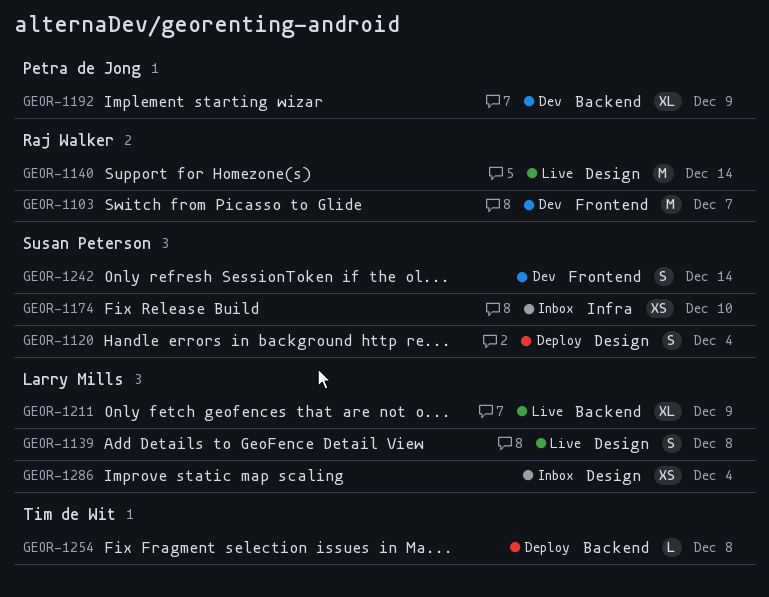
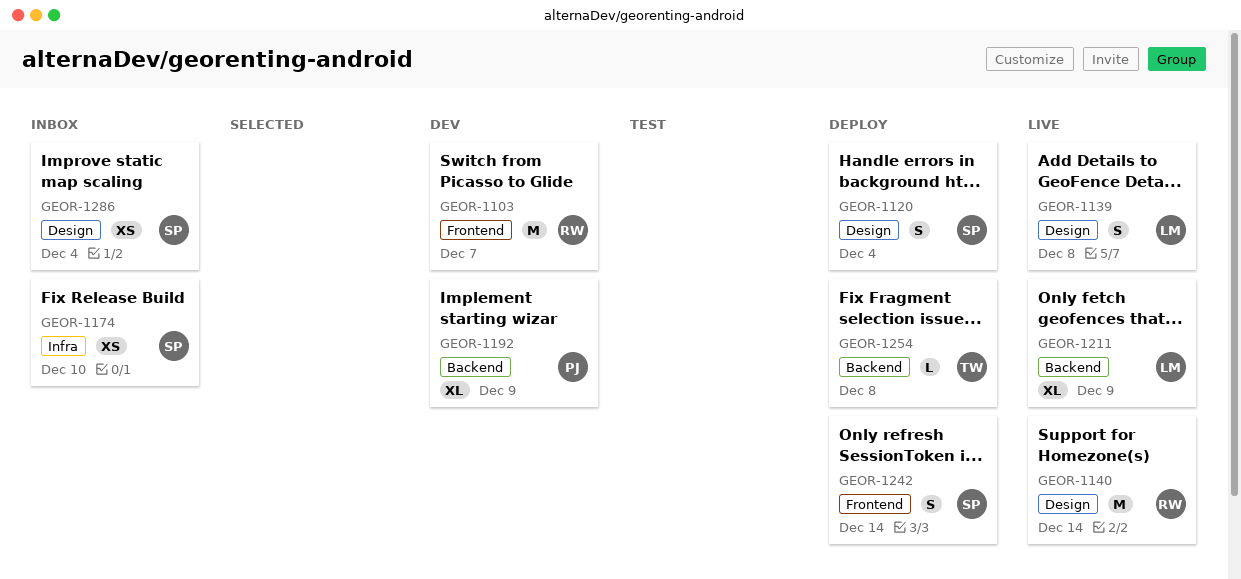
GEOR-1242, status: Dev -> Deploy
GEOR-1286, owner: Larry Mills -> Susan Peterson

